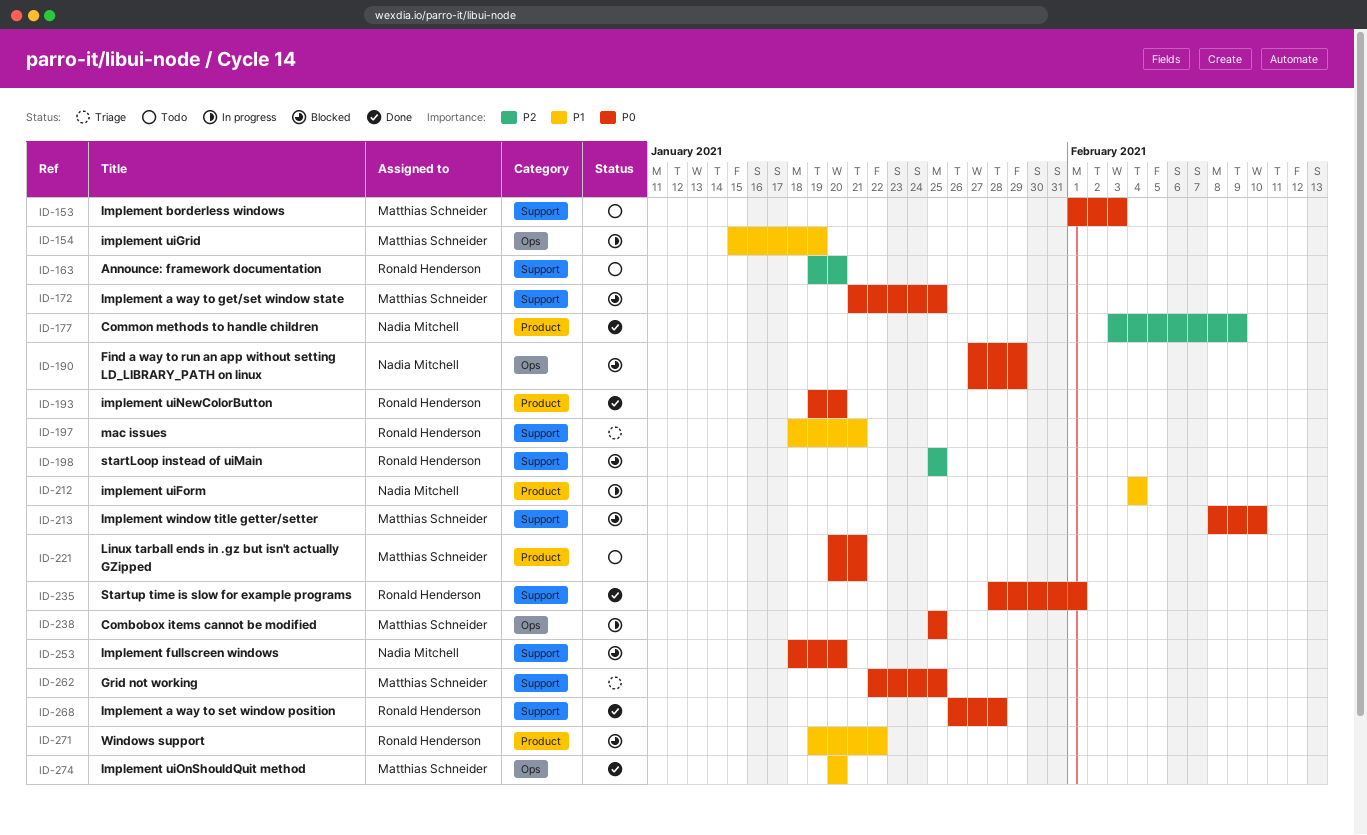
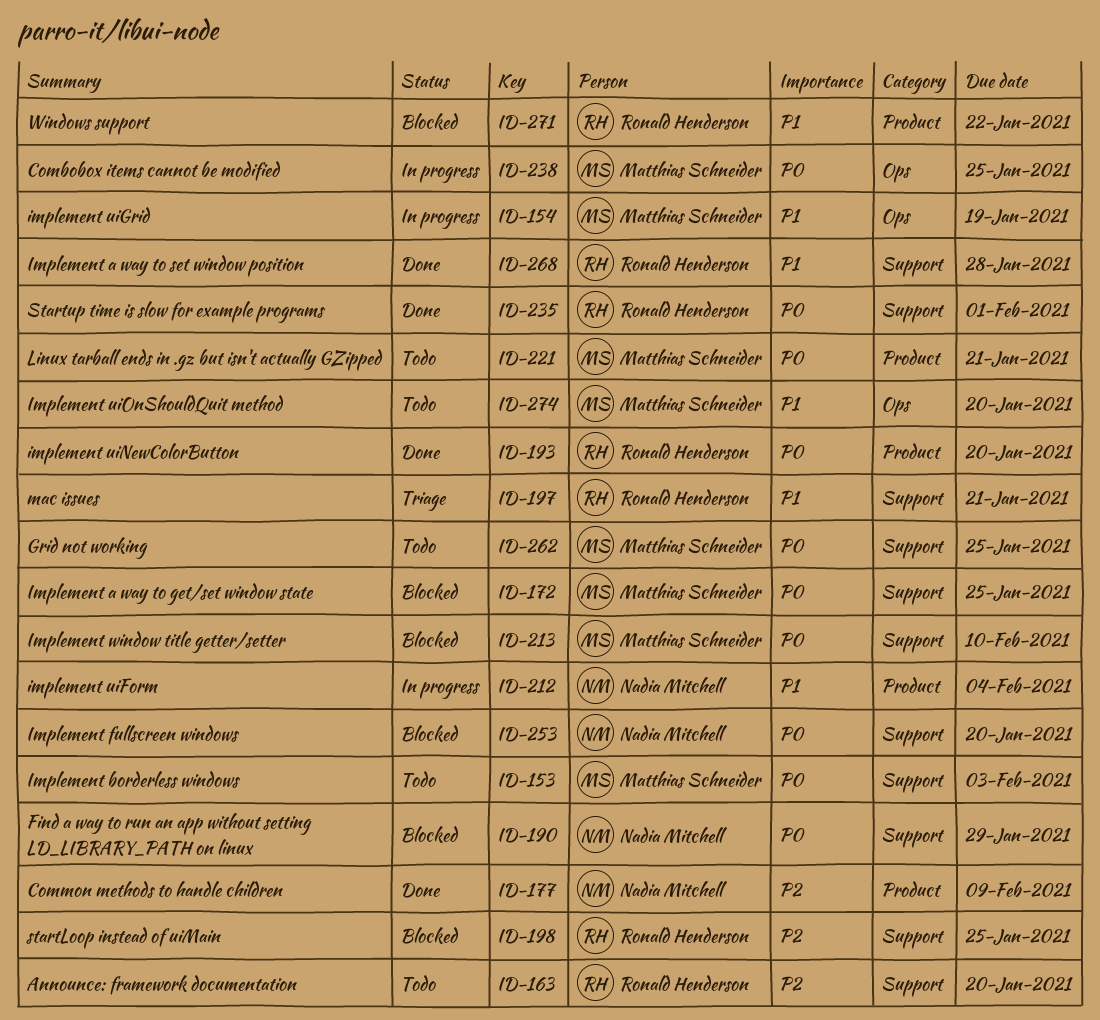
ID-190, label: Ops -> Support
ID-262, status: Triage -> Todo
ID-268, priority: P0 -> P1
ID-274, status: Done -> Todo

